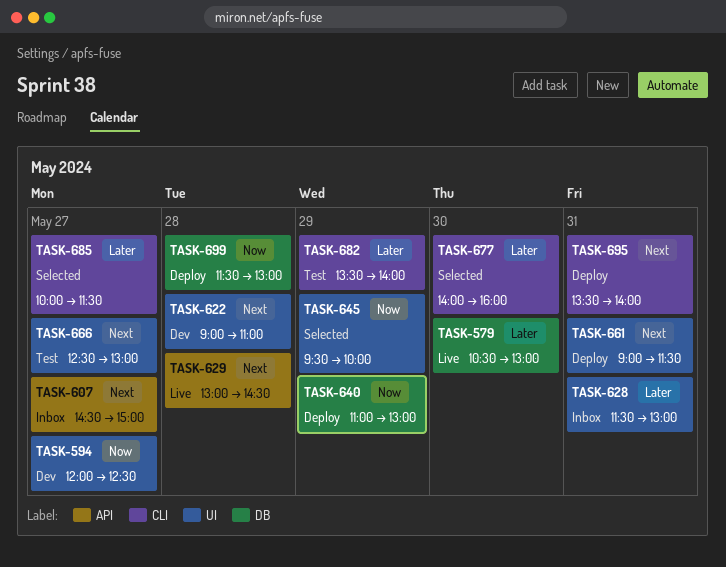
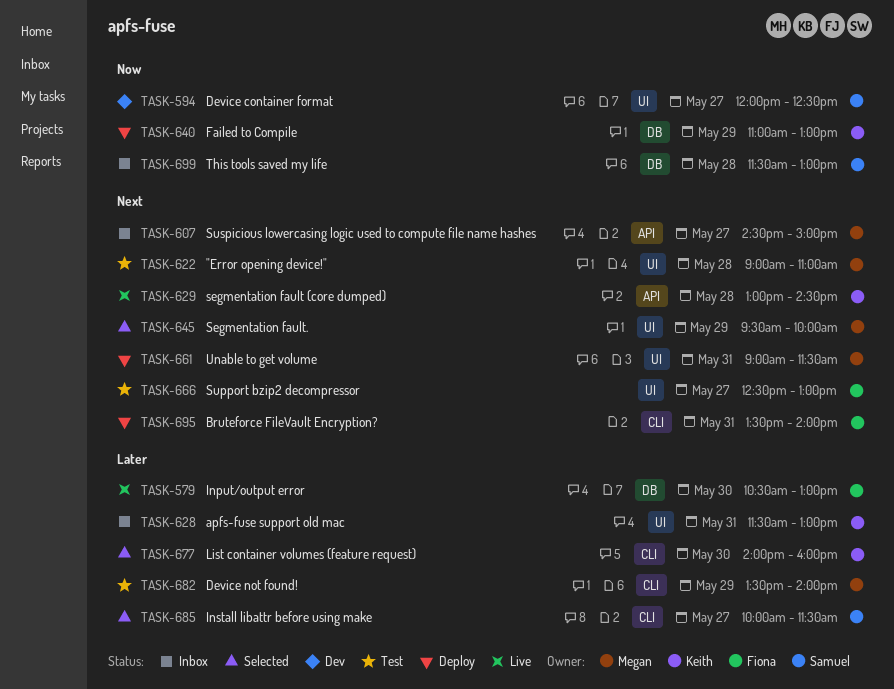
TASK-622, status: Dev -> Test
TASK-645, priority: Now -> Next
TASK-699, status: Deploy -> Inbox

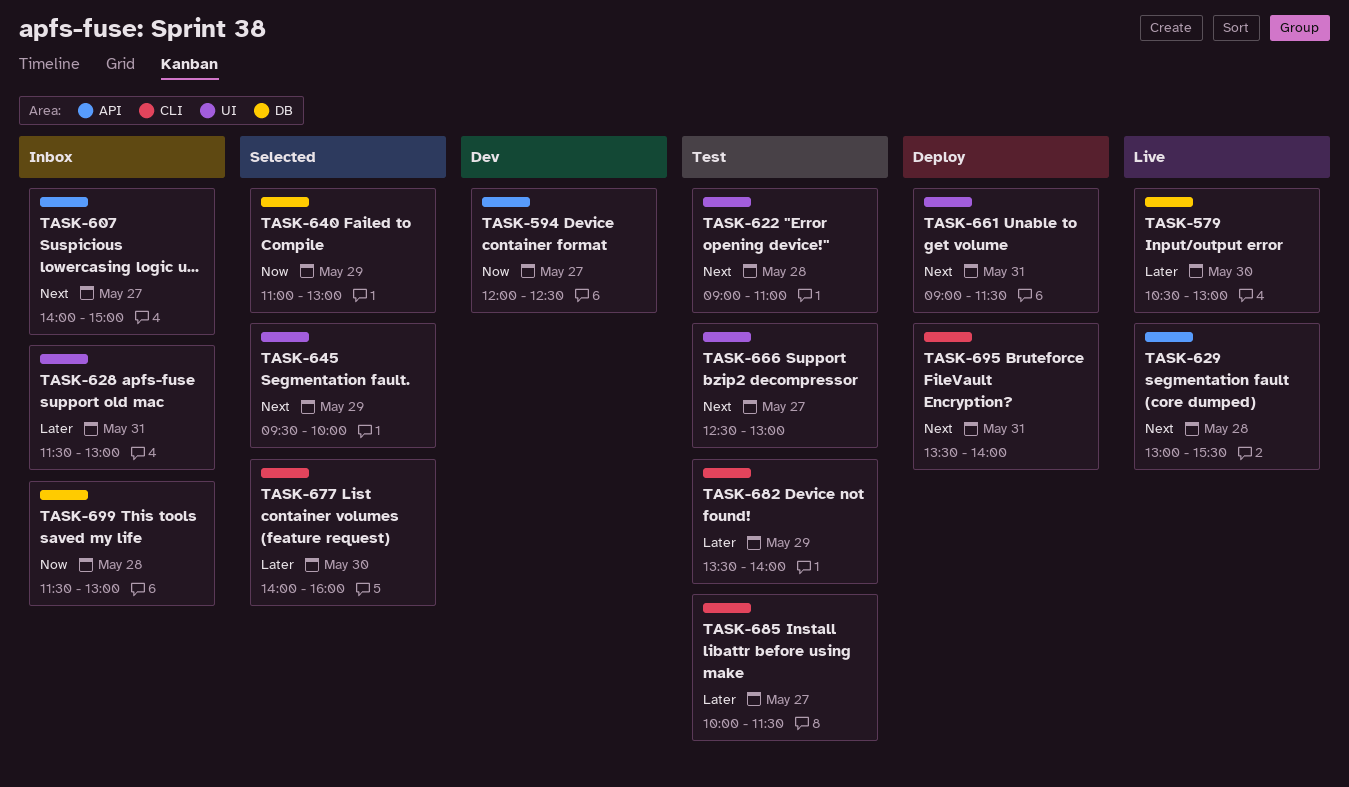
TASK-594, label: UI -> API
TASK-607, begins: 14:30 -> 14:00
TASK-629, ends: 14:30 -> 15:30
TASK-640, status: Deploy -> Selected
TASK-685, status: Selected -> Test

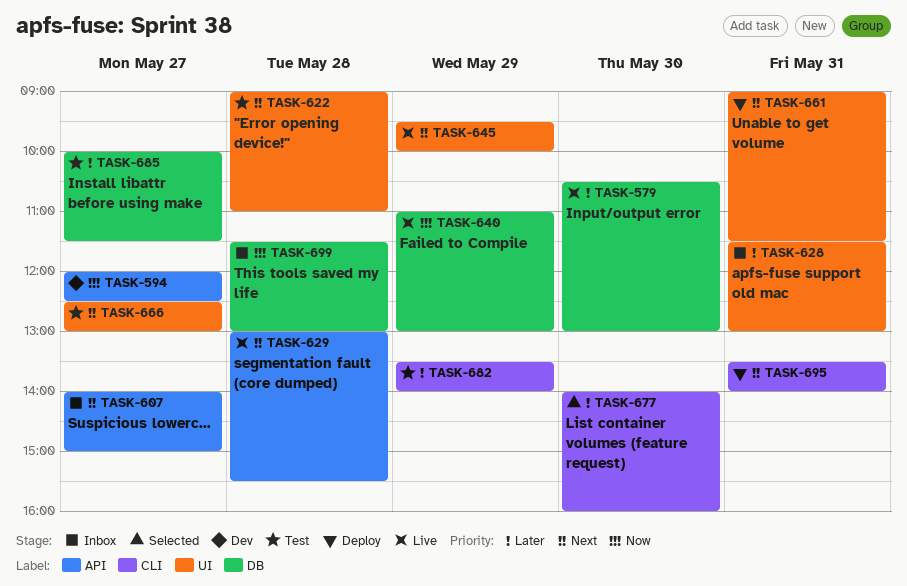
TASK-640, status: Selected -> Live
TASK-645, status: Selected -> Live
TASK-685, label: CLI -> DB

